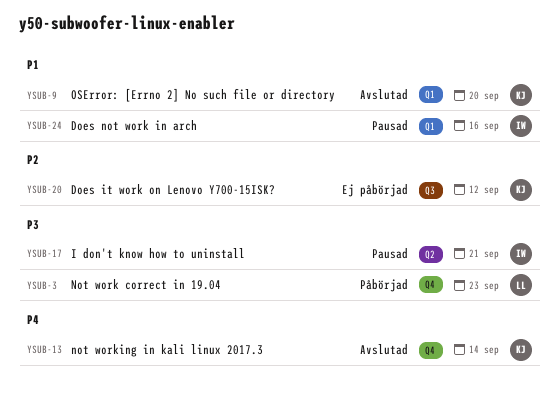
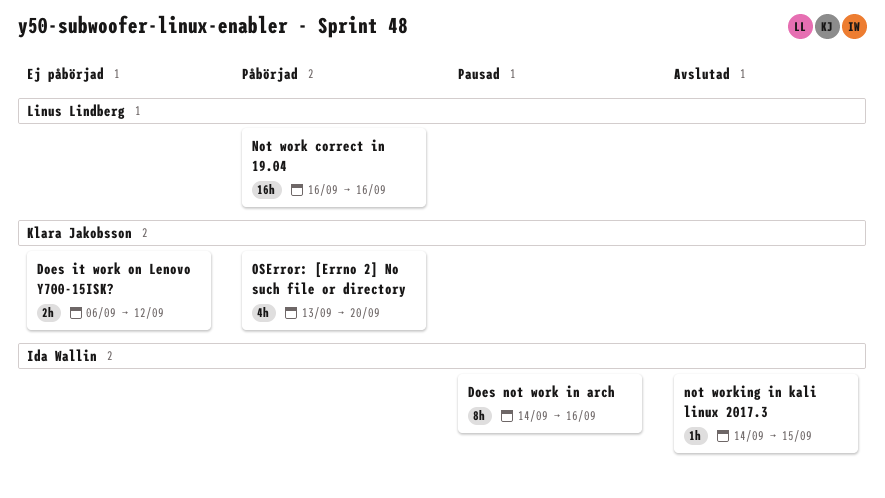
I don't know how to uninstall: present -> none
Not work correct in 19.04, due: Sep 23 -> Sep 16
not working in kali linux 2017.3, owner: Klara Jakobsson -> Ida Wallin
not working in kali linux 2017.3, due: Sep 14 -> Sep 15
OSError: [Errno 2] No such file or directory, status: Avslutad -> Påbörjad

